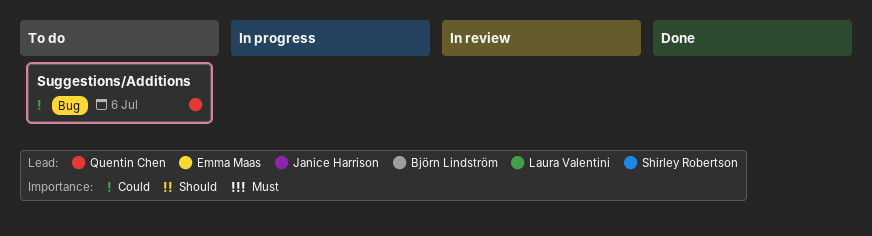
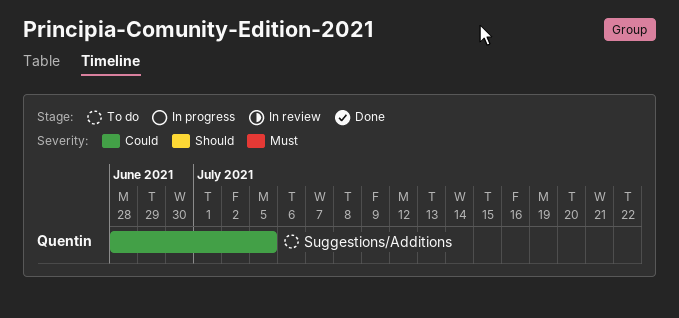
Suggestions/Additions, due: Jul 6 -> Jul 5

